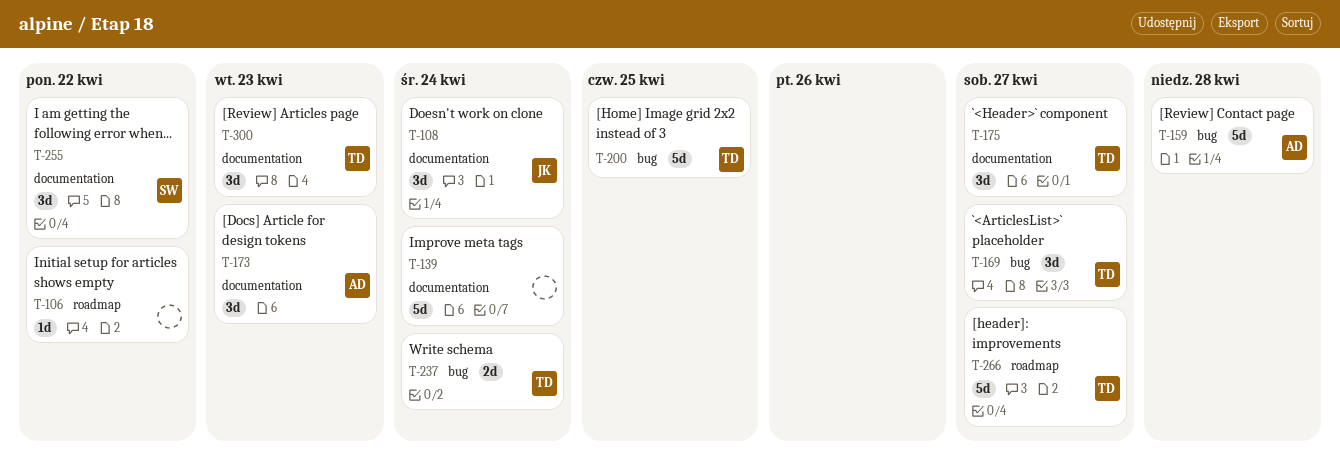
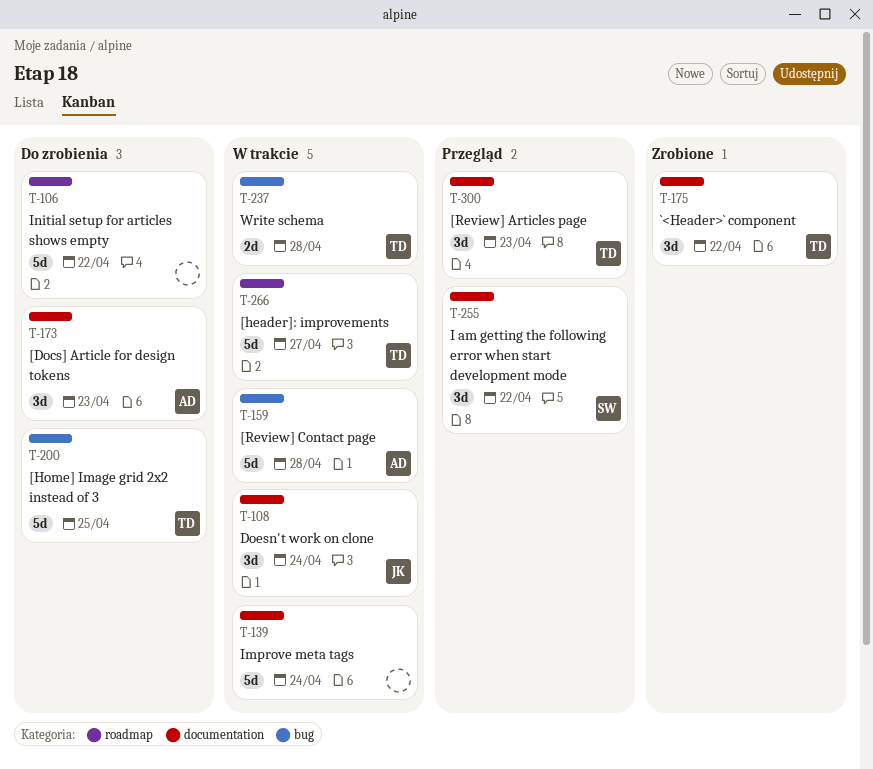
T-106, estimate: 1d -> 5d
T-169: present -> none
T-175, due: Apr 27 -> Apr 22
T-237, due: Apr 24 -> Apr 28

